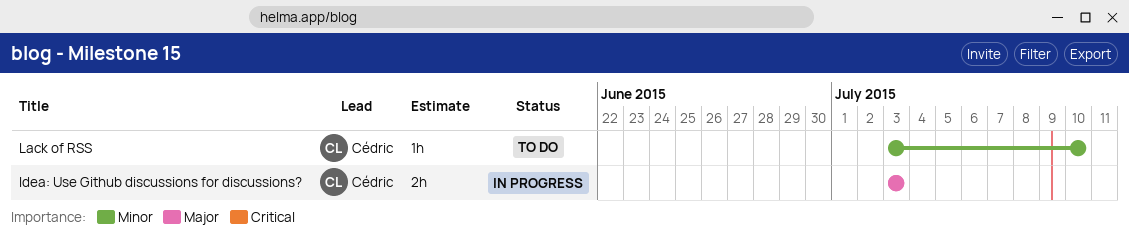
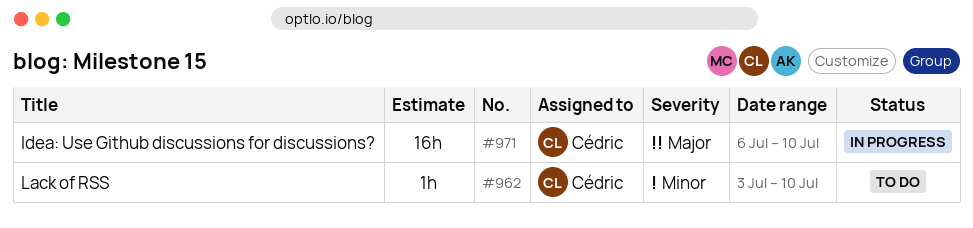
Idea: Use Github discussions for discussions?, estimate: 2h -> 16h
Idea: Use Github discussions for discussions?, start: Jul 3 -> Jul 6
Idea: Use Github discussions for discussions?, due: Jul 3 -> Jul 10

